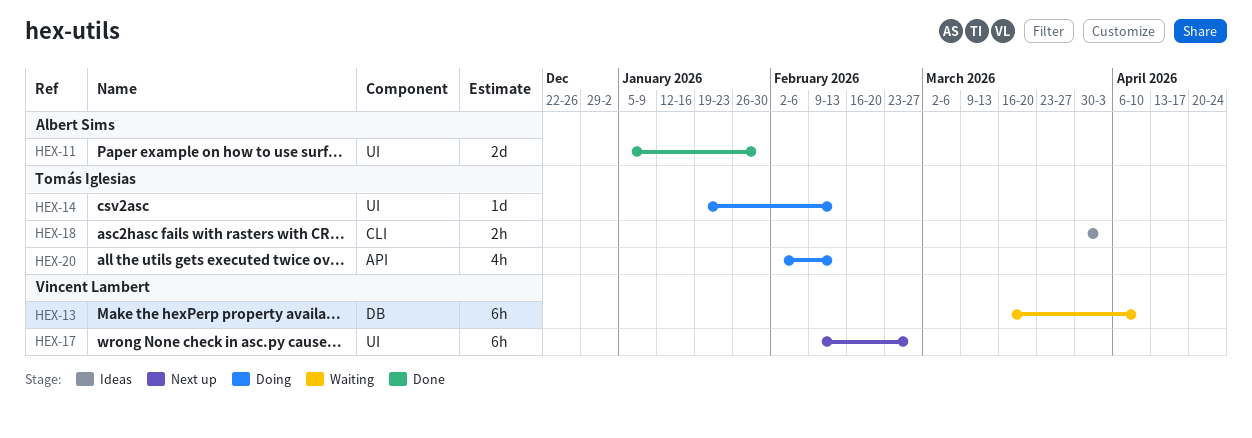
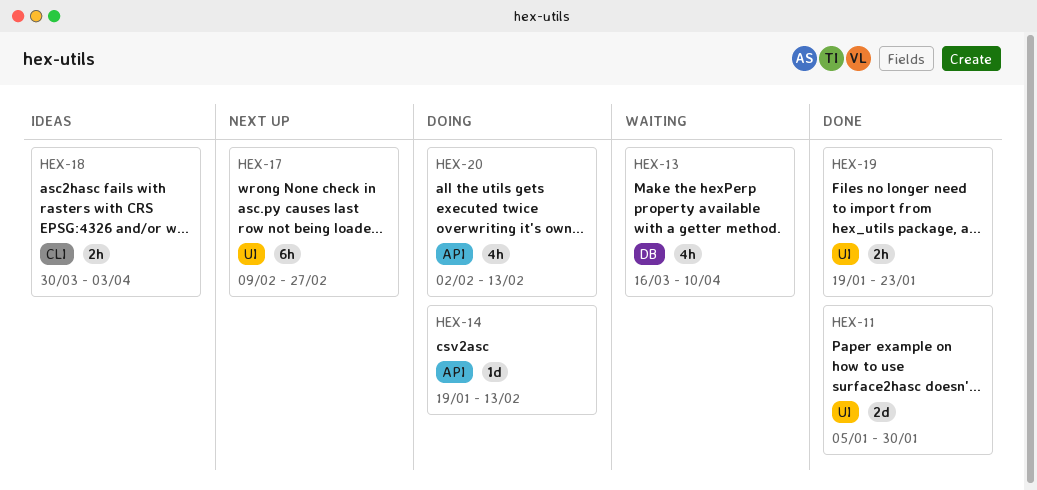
HEX-13, estimate: 6h -> 4h
HEX-14, label: UI -> API
HEX-19: none -> present

